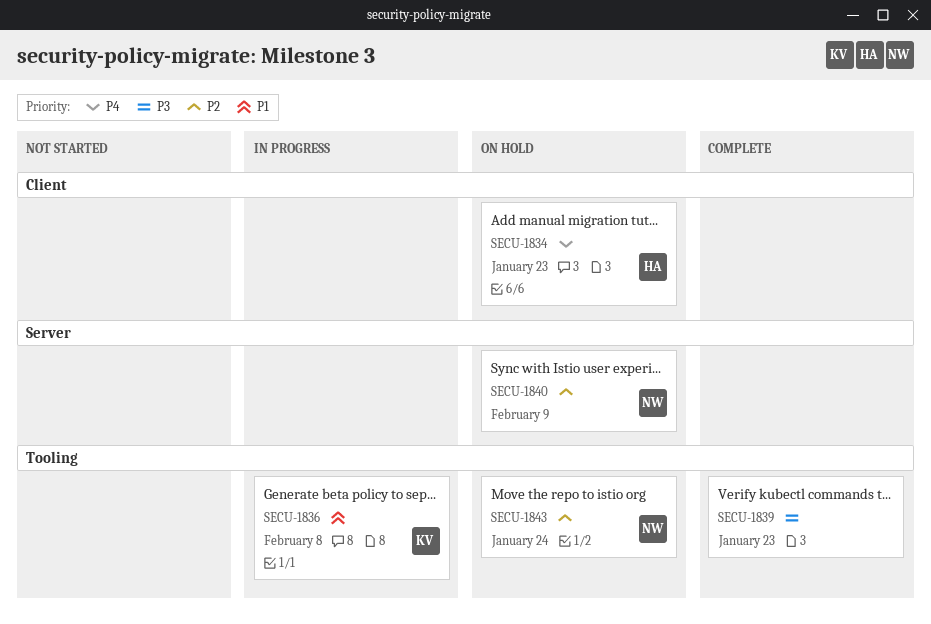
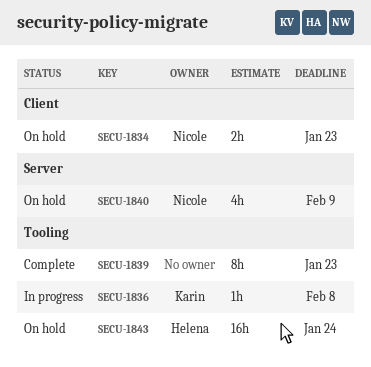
SECU-1834, owner: Helena -> Nicole
SECU-1843, owner: Nicole -> Helena

